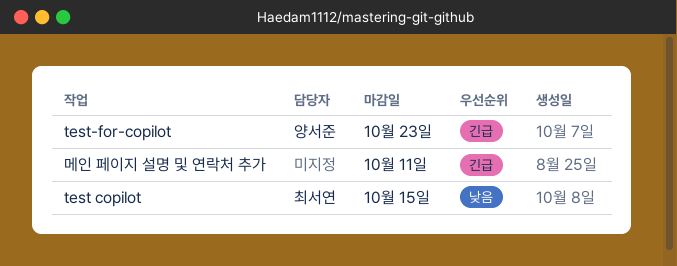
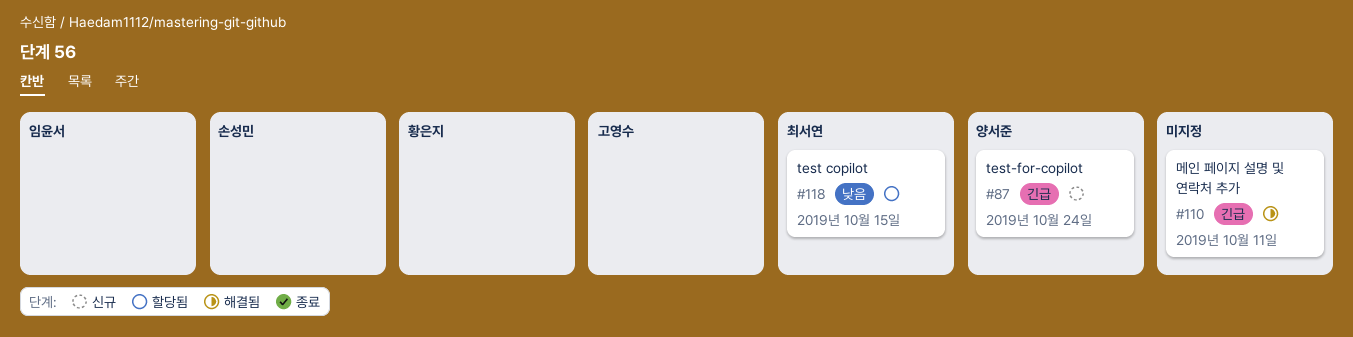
test-for-copilot, due: Oct 23 -> Oct 24

